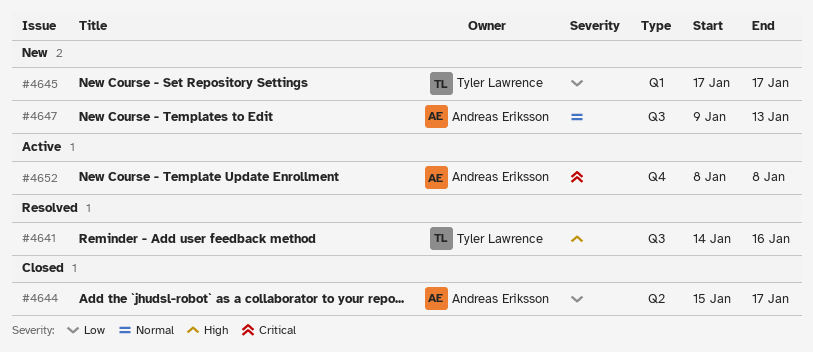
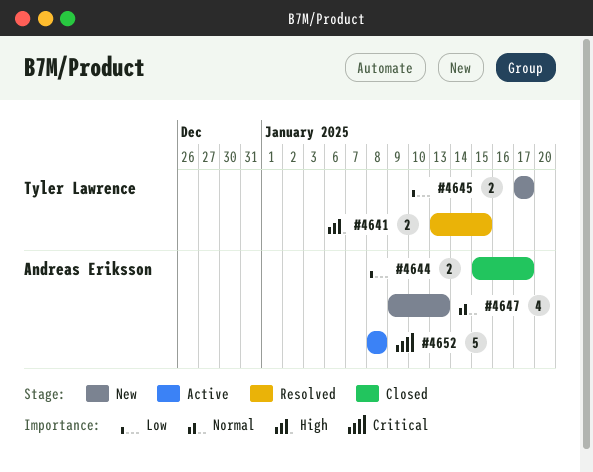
#4641, start: Jan 14 -> Jan 13
#4641, due: Jan 16 -> Jan 15

